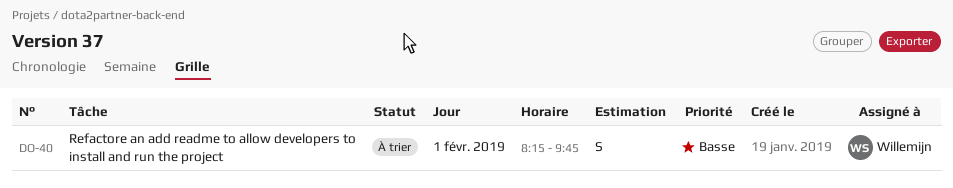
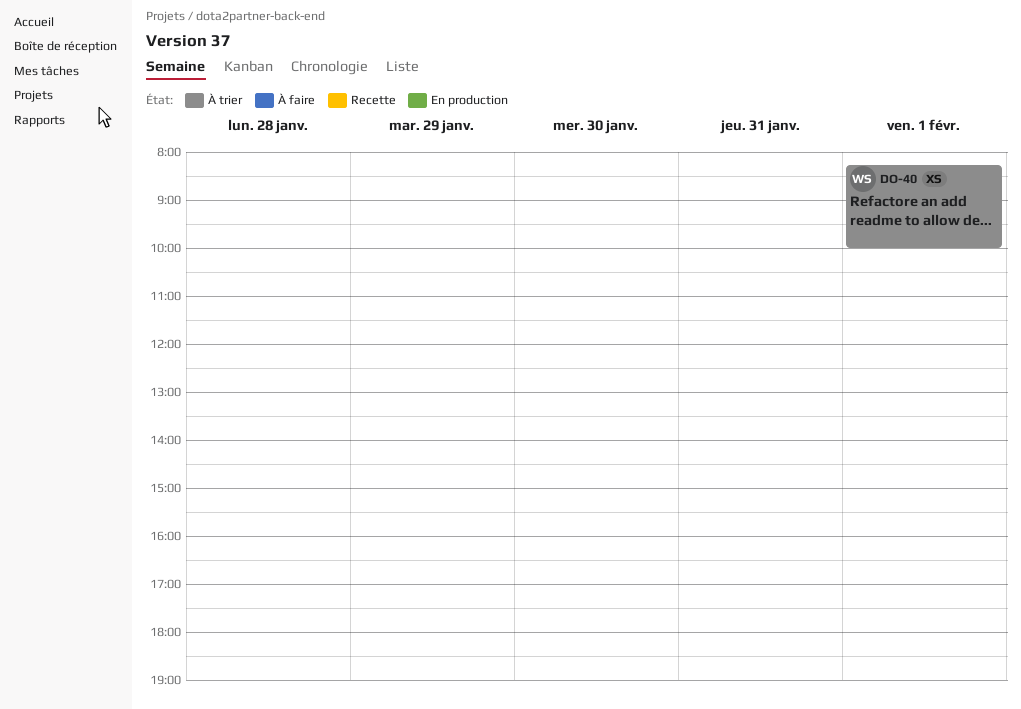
DO-40, estimate: S -> XS
DO-40, ends: 09:45 -> 10:00

